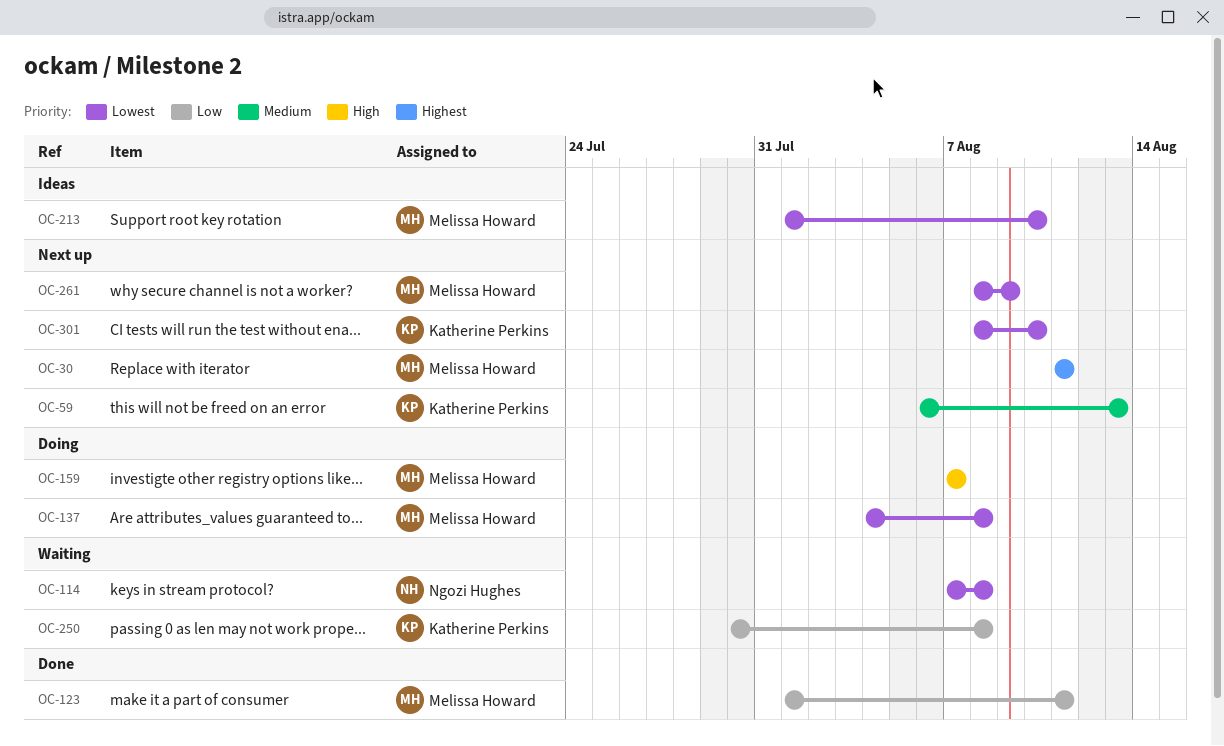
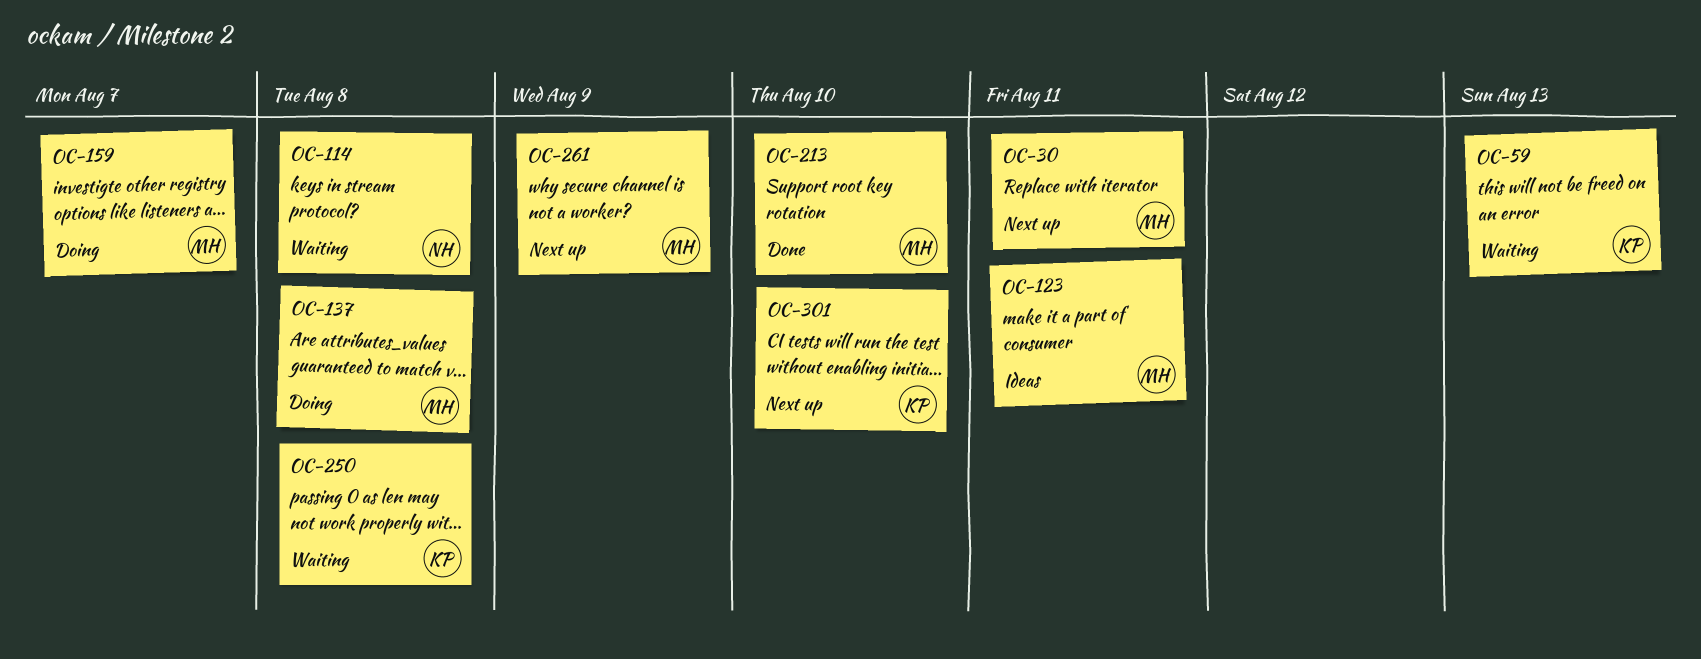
OC-59, status: Next up -> Waiting
OC-123, status: Done -> Ideas
OC-213, status: Ideas -> Done

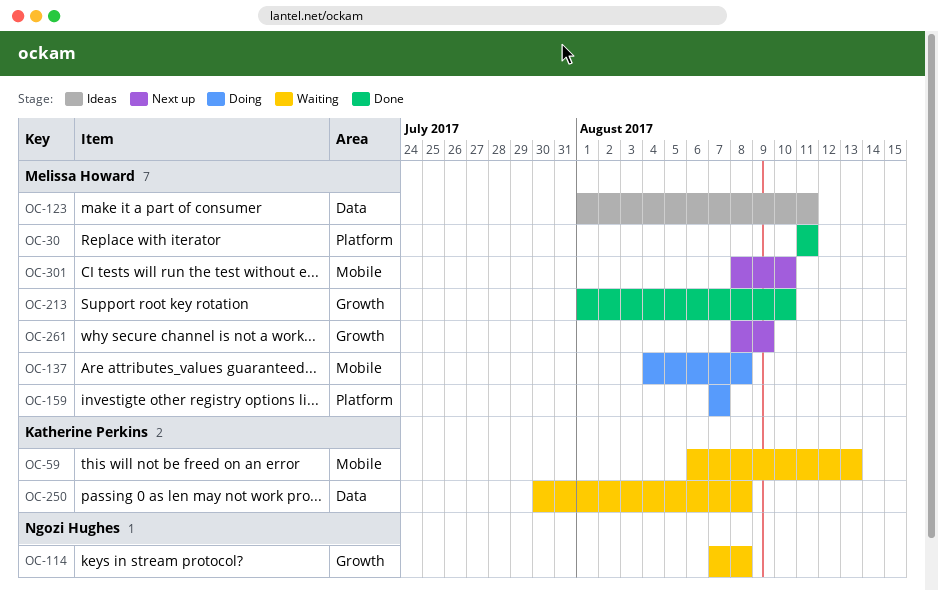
OC-30, status: Next up -> Done
OC-301, owner: Katherine Perkins -> Melissa Howard

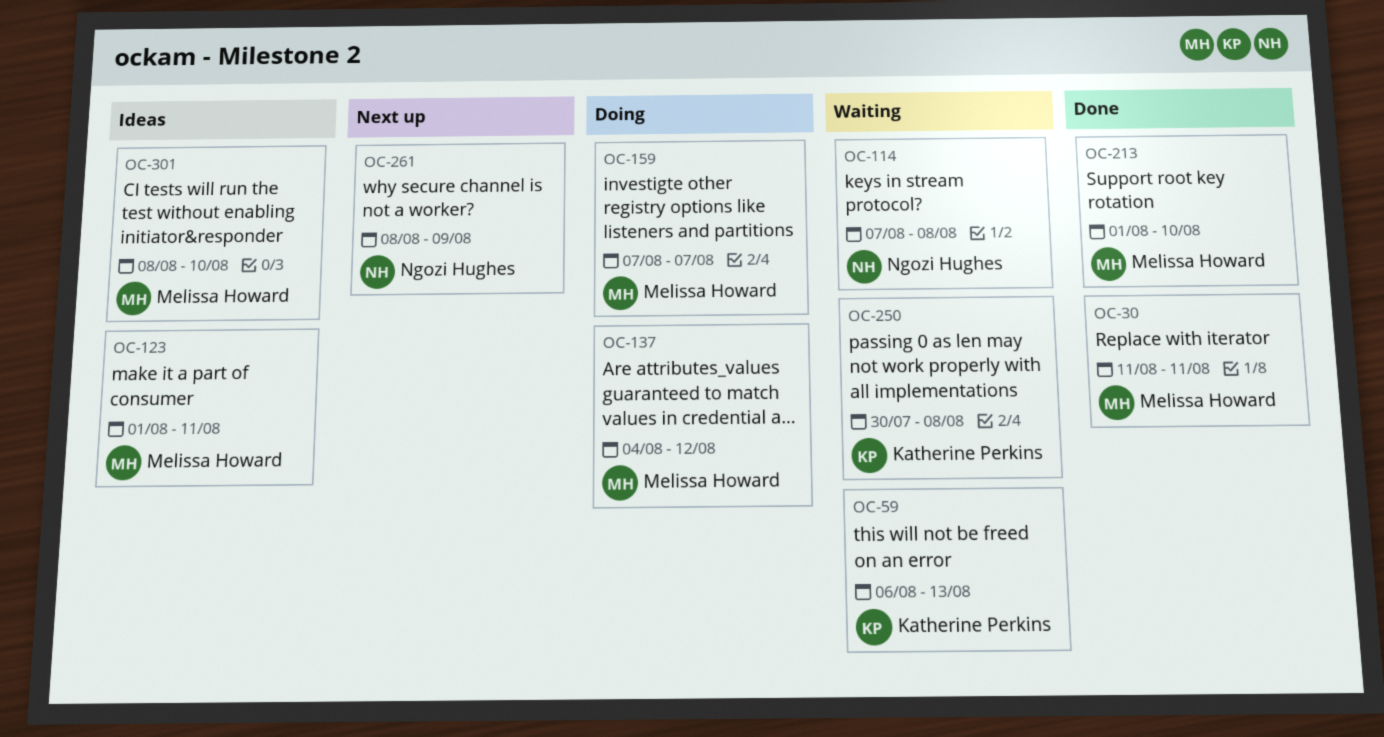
OC-137, due: Aug 8 -> Aug 12
OC-261, owner: Melissa Howard -> Ngozi Hughes
OC-301, status: Next up -> Ideas

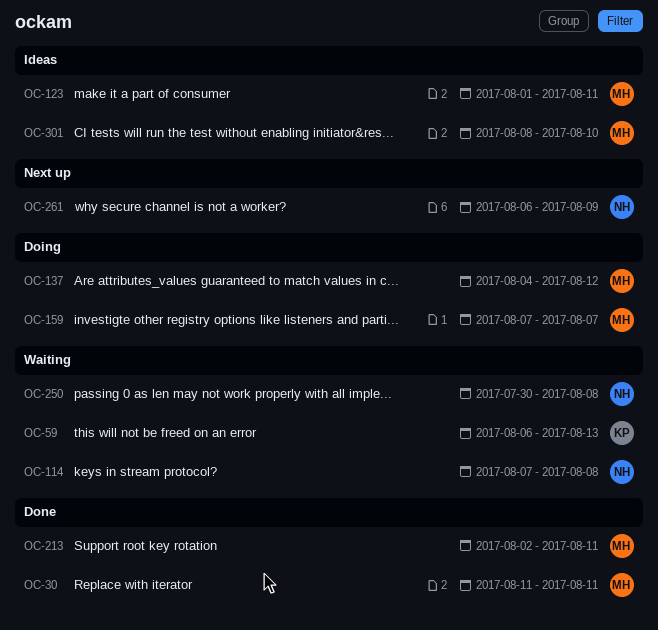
OC-213, start: Aug 1 -> Aug 2
OC-213, due: Aug 10 -> Aug 11
OC-250, owner: Katherine Perkins -> Ngozi Hughes
OC-261, start: Aug 8 -> Aug 6

